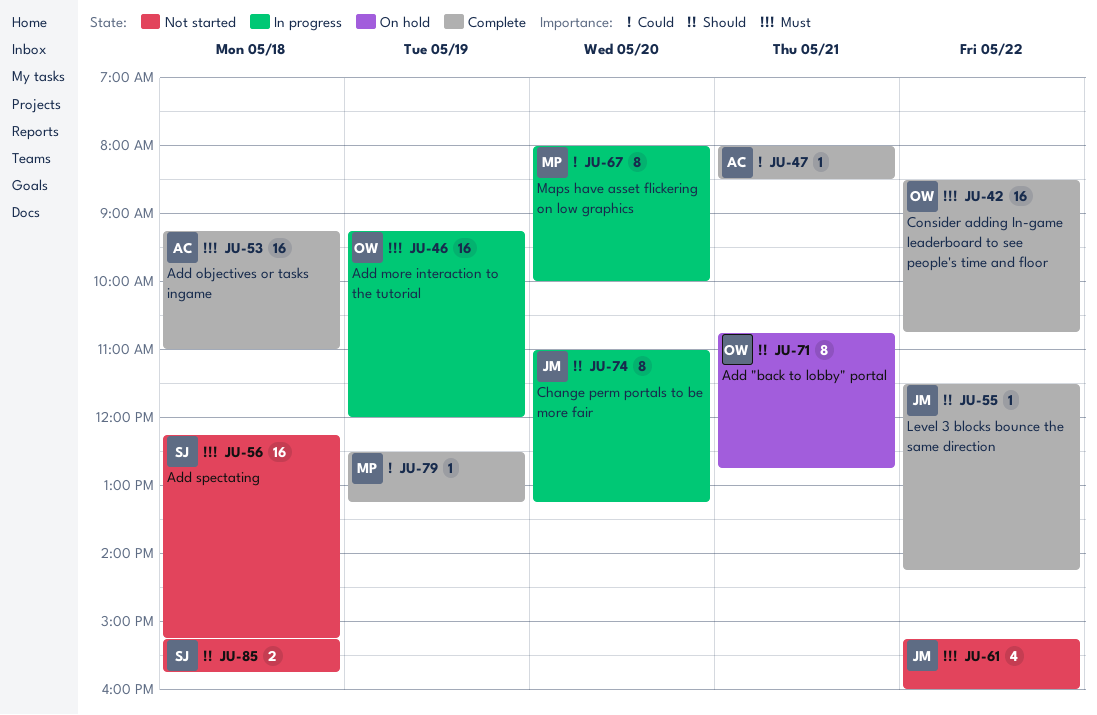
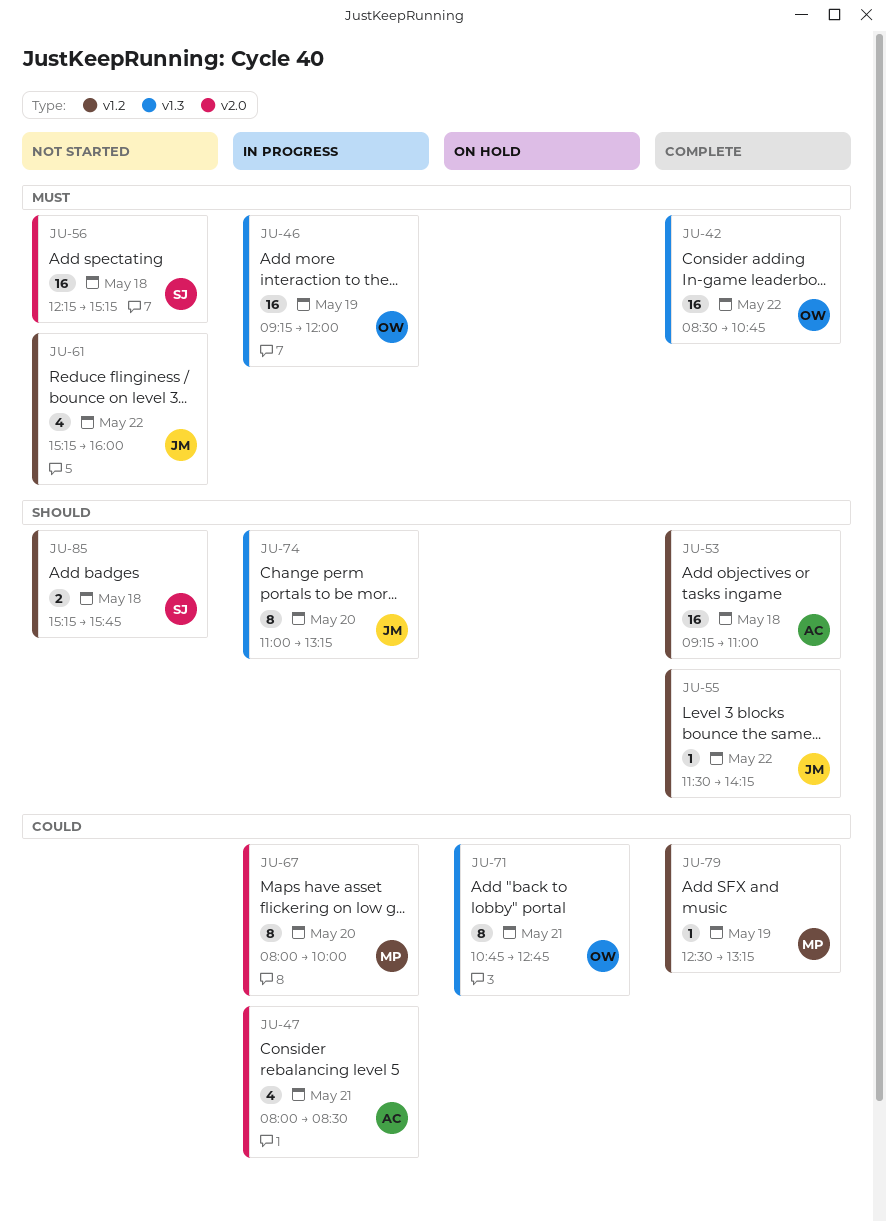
JU-47, status: Complete -> In progress
JU-47, estimate: 1 -> 4
JU-53, priority: Must -> Should
JU-71, priority: Should -> Could

